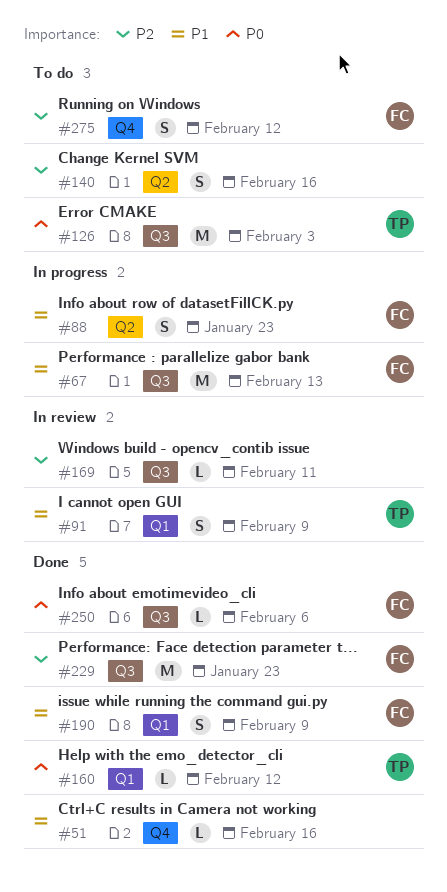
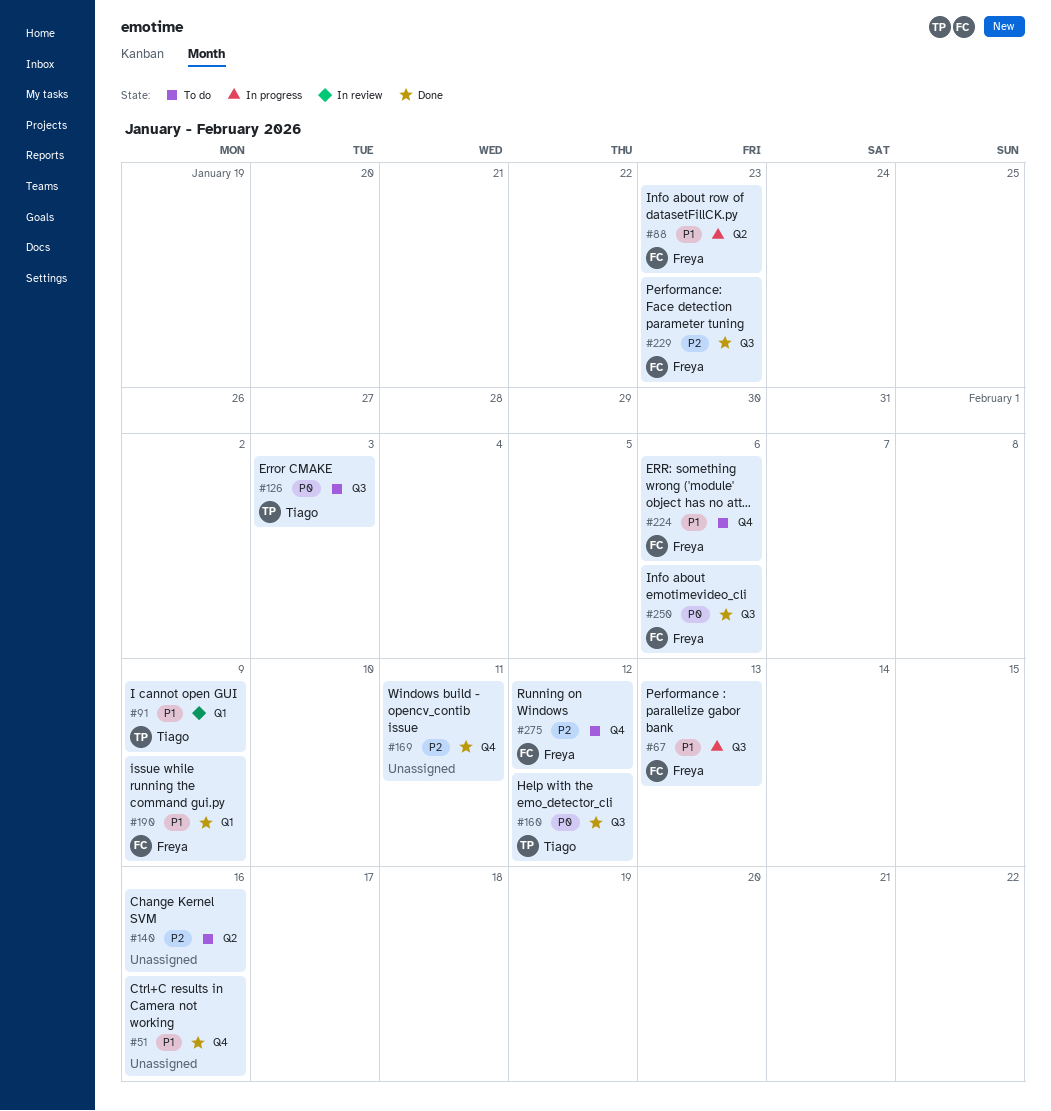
#160, label: Q1 -> Q3
#169, status: In review -> Done
#169, label: Q3 -> Q4
#224: none -> present

